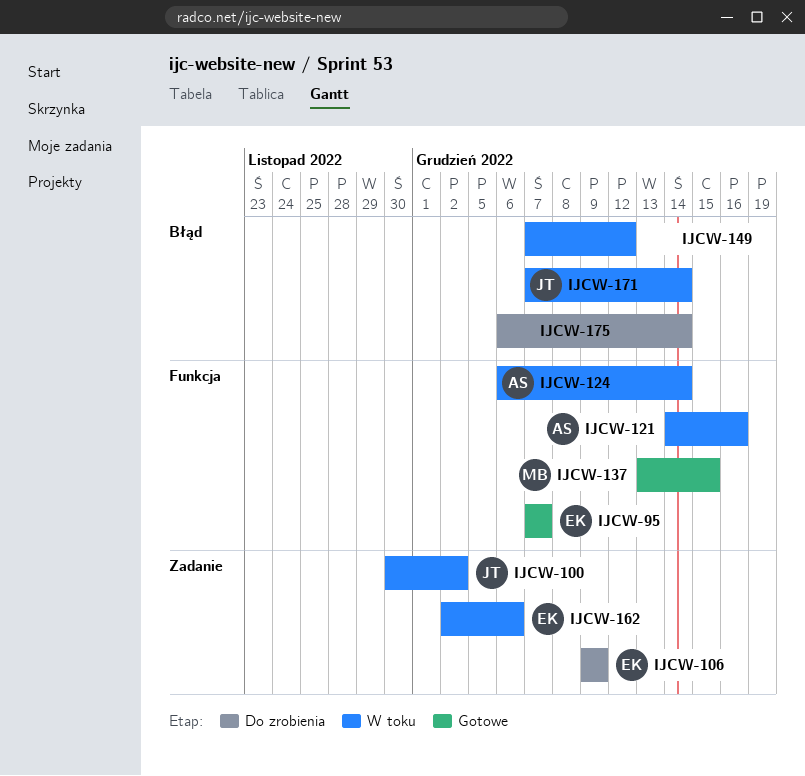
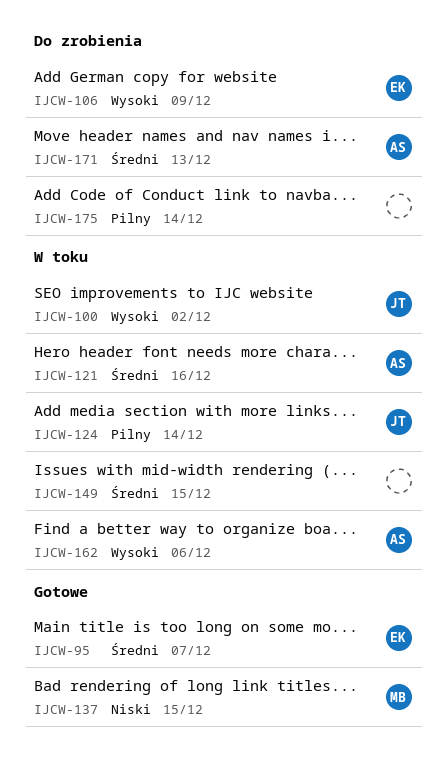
IJCW-124, owner: AS -> JT
IJCW-149, due: Dec 12 -> Dec 15
IJCW-162, owner: EK -> AS
IJCW-171, status: W toku -> Do zrobienia
IJCW-171, owner: JT -> AS
IJCW-171, due: Dec 14 -> Dec 13

